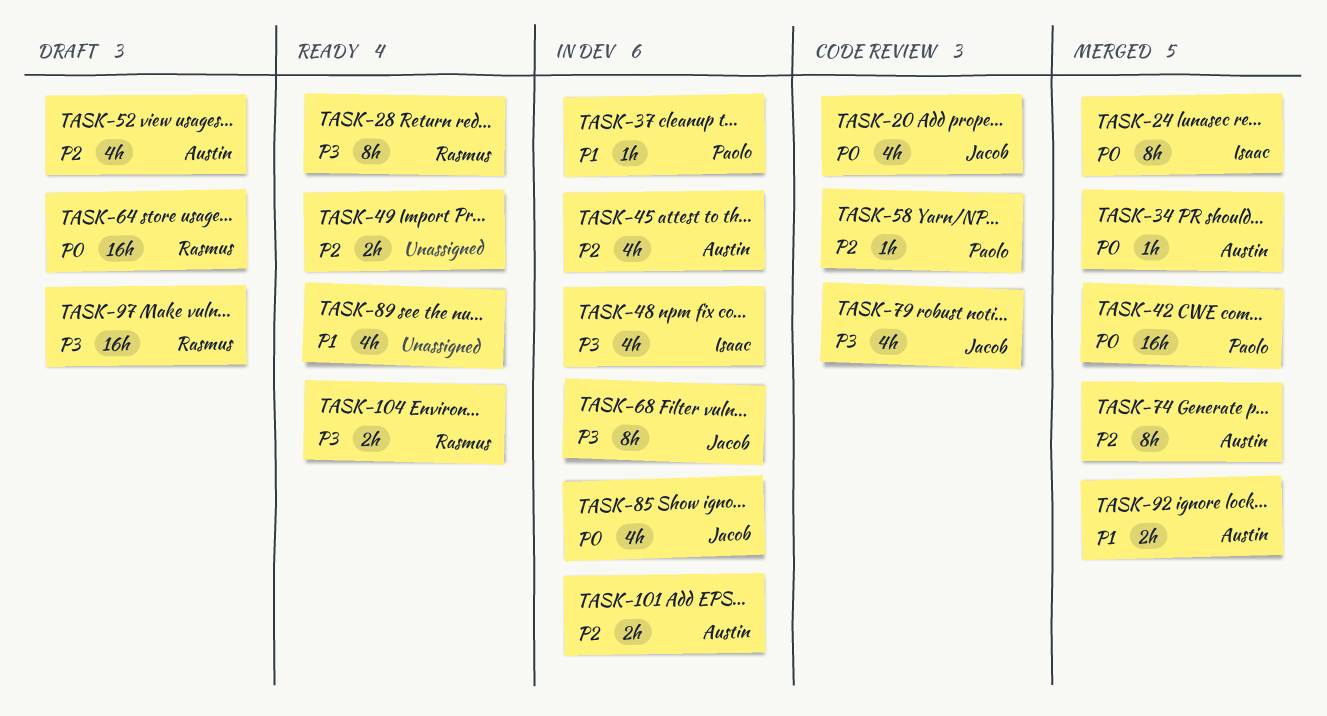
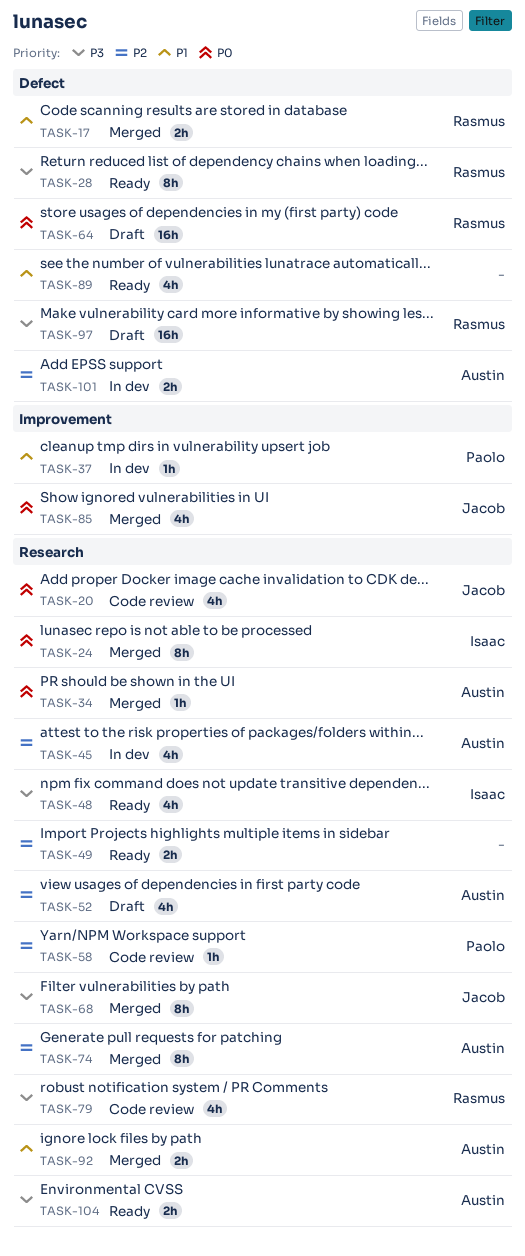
TASK-17: none -> present
TASK-42: present -> none
TASK-48, status: In dev -> Ready
TASK-68, status: In dev -> Merged
TASK-79, owner: Jacob -> Rasmus
TASK-85, status: In dev -> Merged
TASK-104, owner: Rasmus -> Austin

